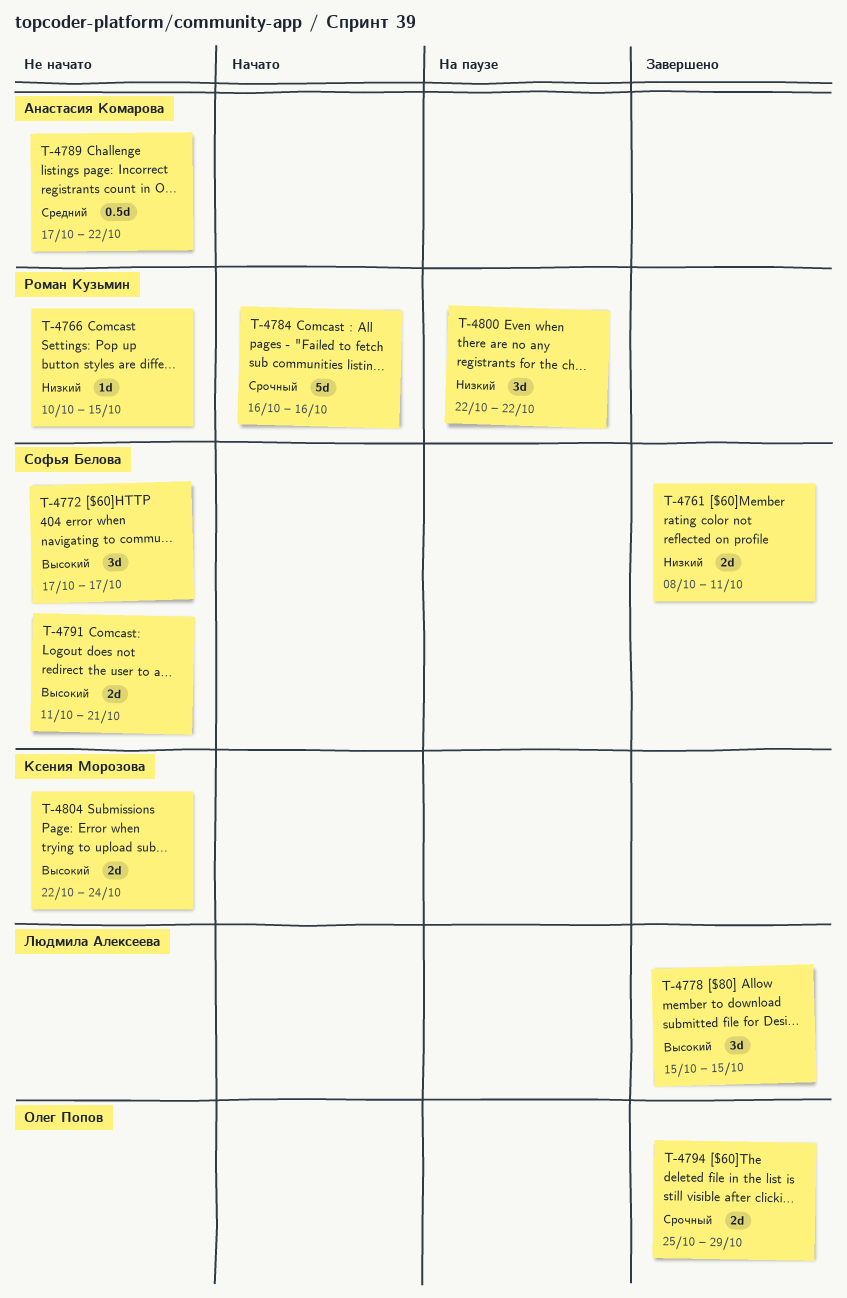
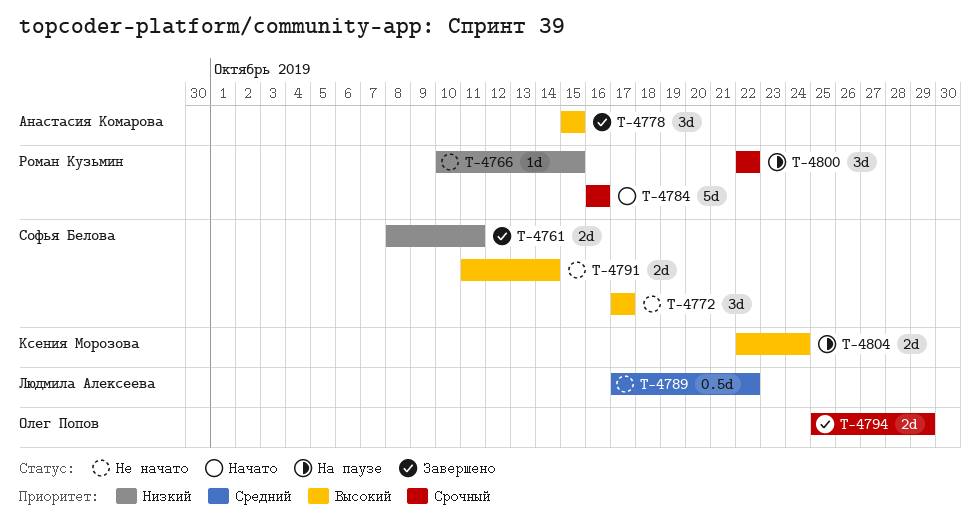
T-4778, owner: Людмила Алексеева -> Анастасия Комарова
T-4789, owner: Анастасия Комарова -> Людмила Алексеева
T-4791, due: Oct 21 -> Oct 14
T-4800, priority: Низкий -> Срочный
T-4804, status: Не начато -> На паузе

